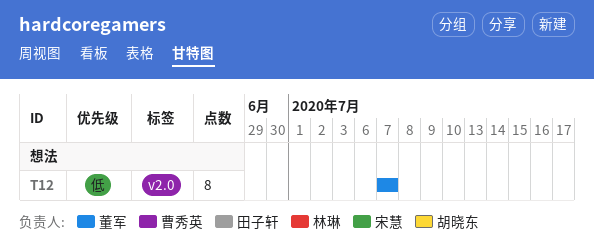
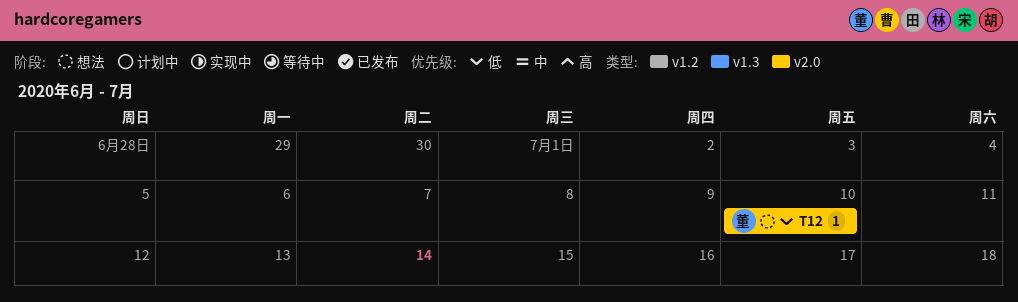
T12, estimate: 8 -> 1
T12, start: Jul 7 -> Jul 10
T12, due: Jul 7 -> Jul 10

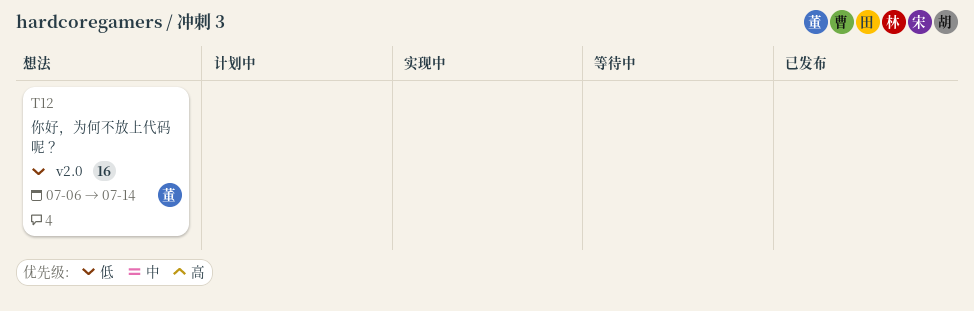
T12, estimate: 1 -> 16
T12, start: Jul 10 -> Jul 6
T12, due: Jul 10 -> Jul 14

